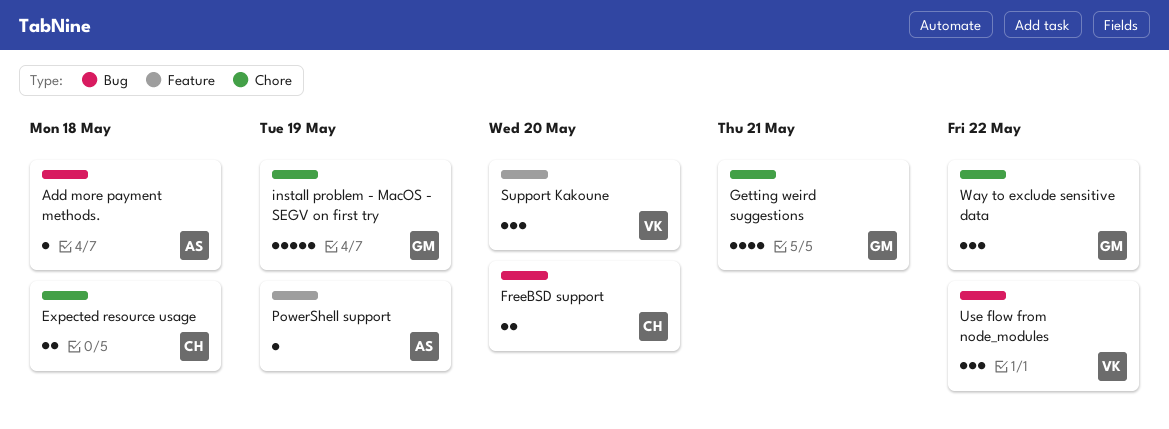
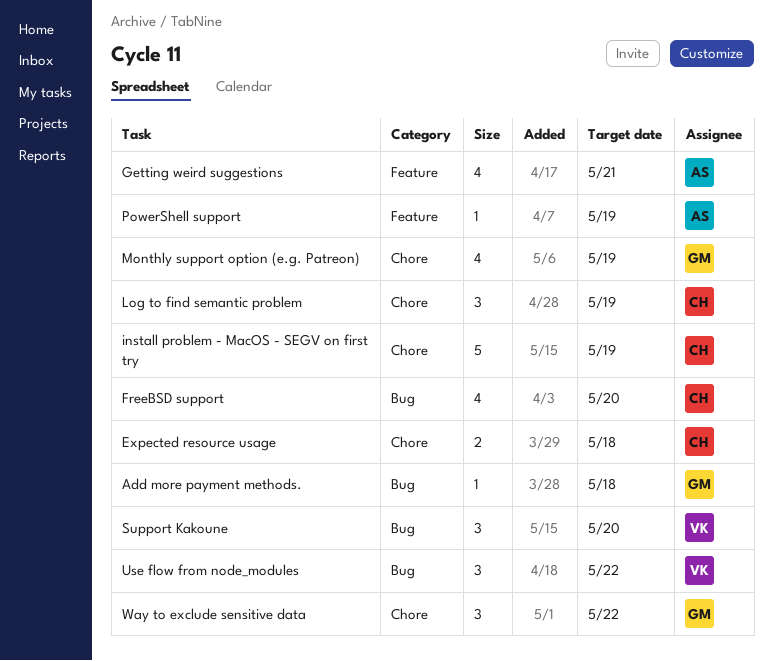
Add more payment methods., owner: AS -> GM
FreeBSD support, estimate: 2 -> 4
Getting weird suggestions, owner: GM -> AS
Getting weird suggestions, label: Chore -> Feature
install problem - MacOS - SEGV on first try, owner: GM -> CH
Log to find semantic problem: none -> present
Monthly support option (e.g. Patreon): none -> present
Support Kakoune, label: Feature -> Bug

